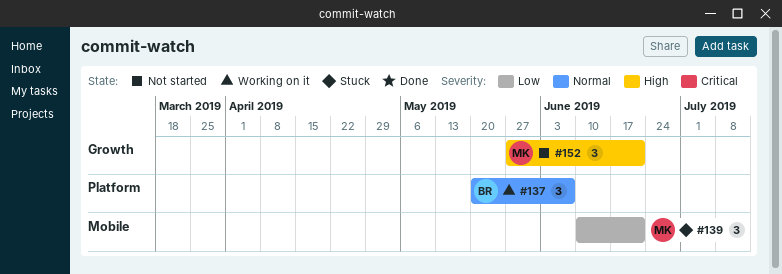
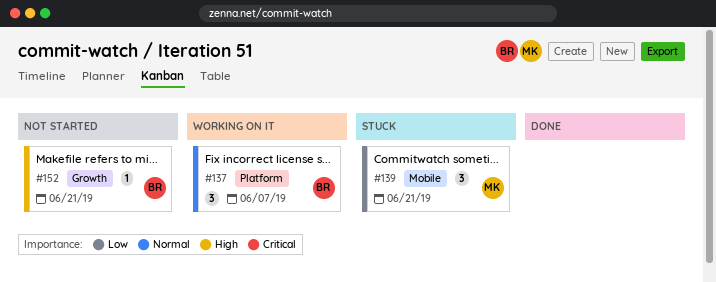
#152, owner: MK -> BR
#152, estimate: 3 -> 1

